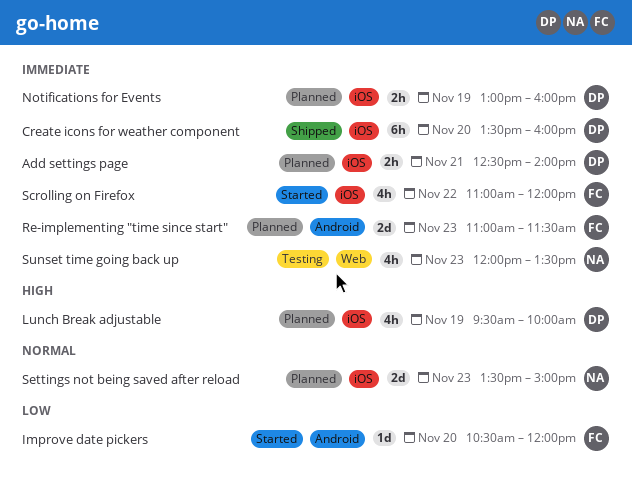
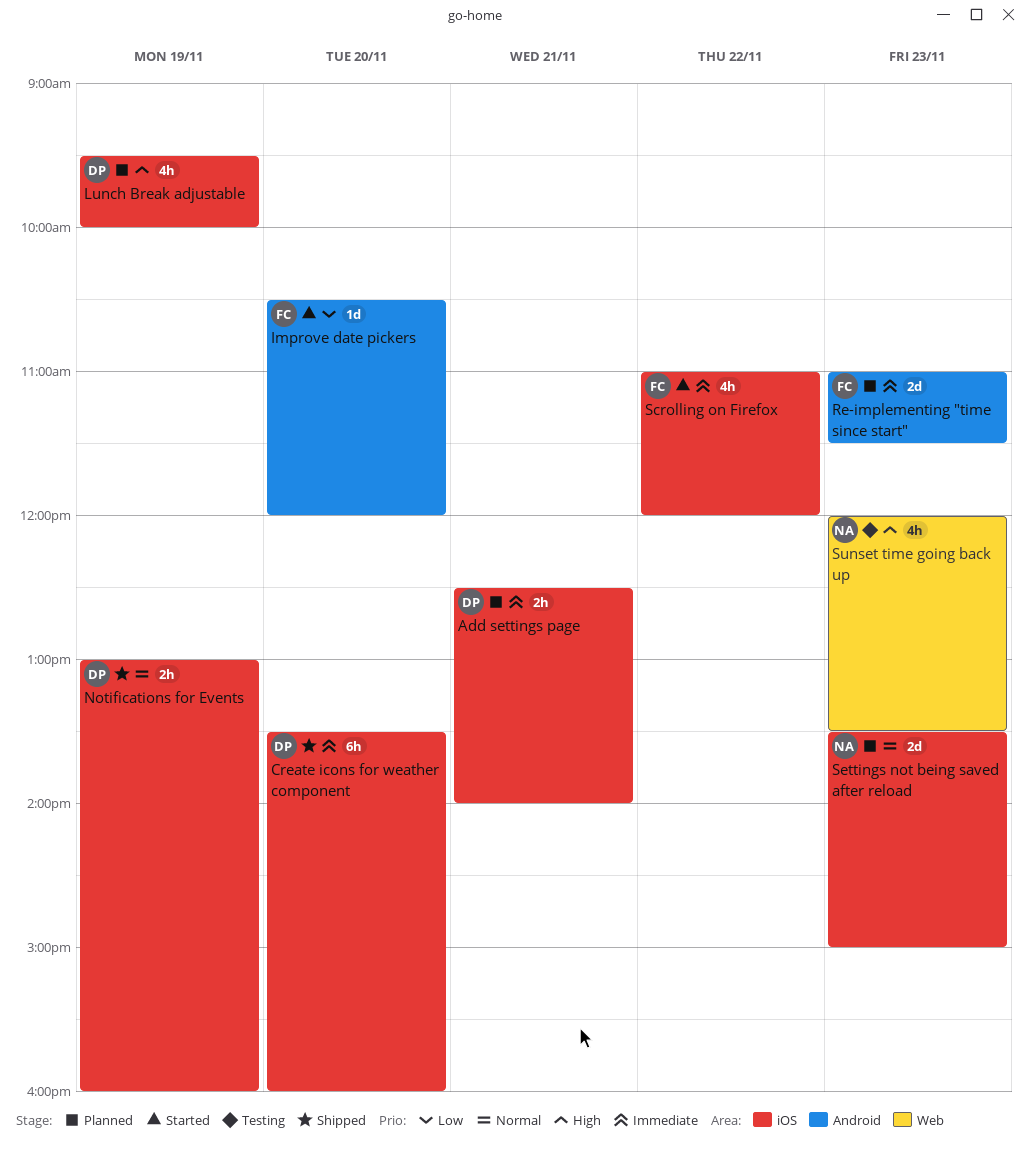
Notifications for Events, status: Planned -> Shipped
Notifications for Events, priority: Immediate -> Normal
Sunset time going back up, priority: Immediate -> High

